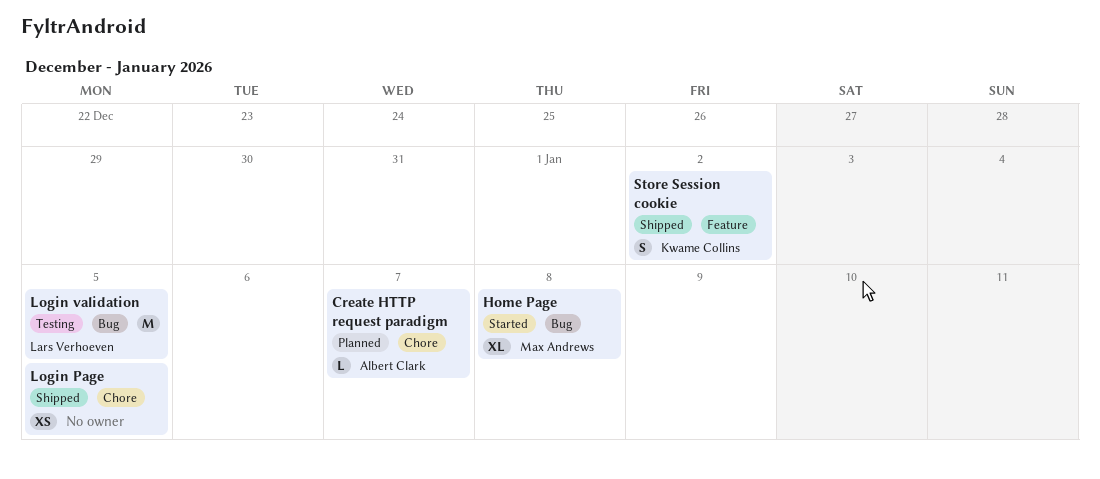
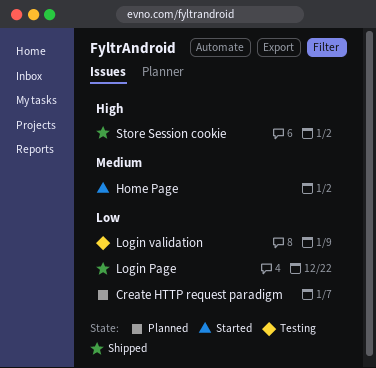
Home Page, due: Jan 8 -> Jan 2
Login Page, due: Jan 5 -> Dec 22
Login validation, due: Jan 5 -> Jan 9

